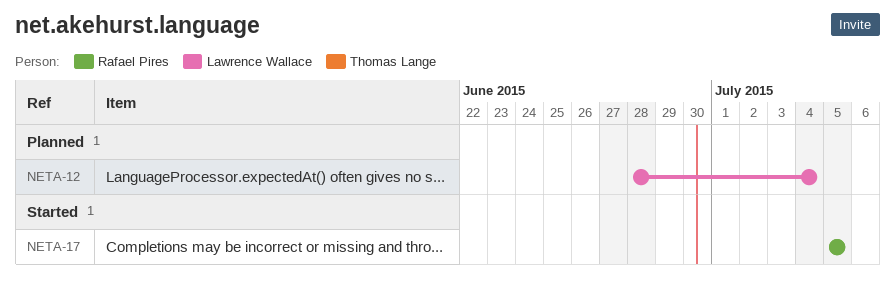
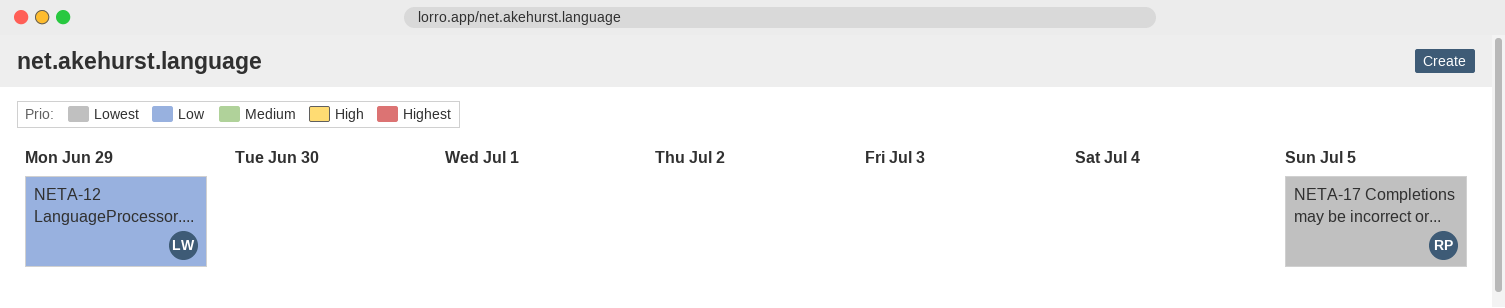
NETA-12, due: Jul 4 -> Jun 29

